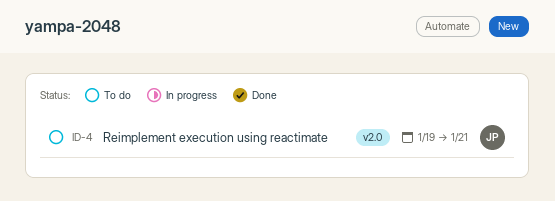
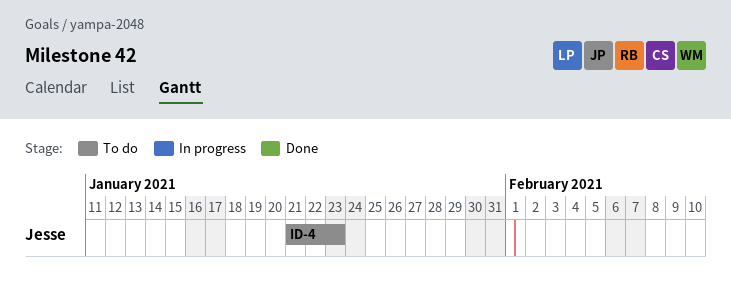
ID-4, start: Jan 19 -> Jan 21
ID-4, due: Jan 21 -> Jan 23

